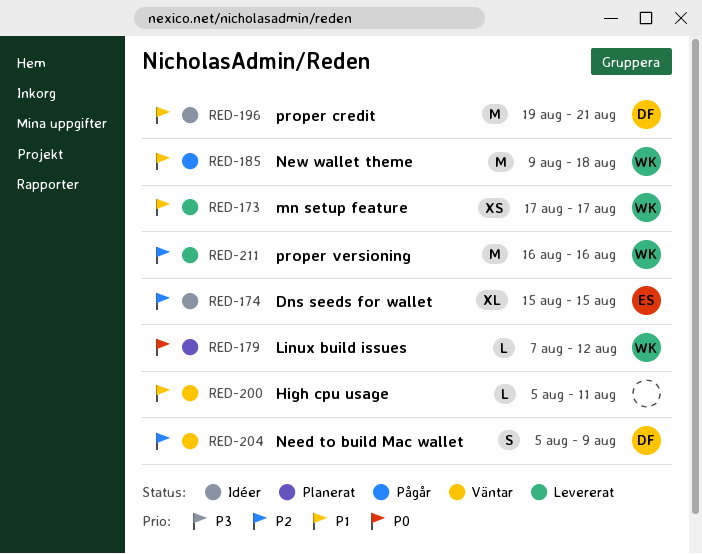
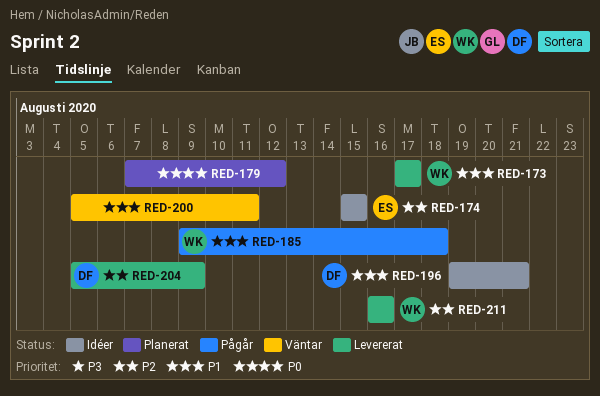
RED-179, owner: WK -> none
RED-204, status: Väntar -> Levererat

